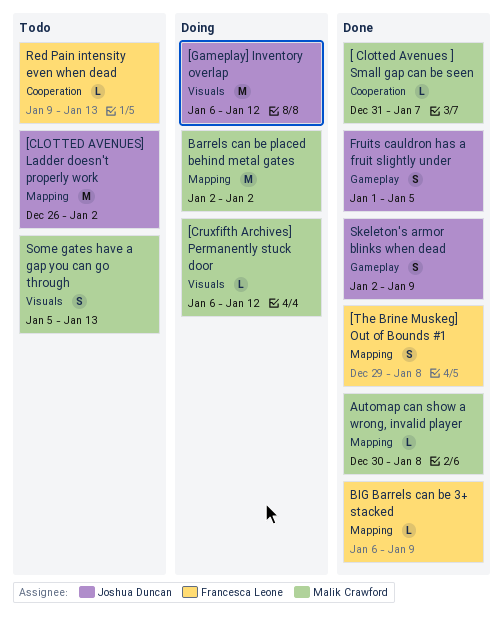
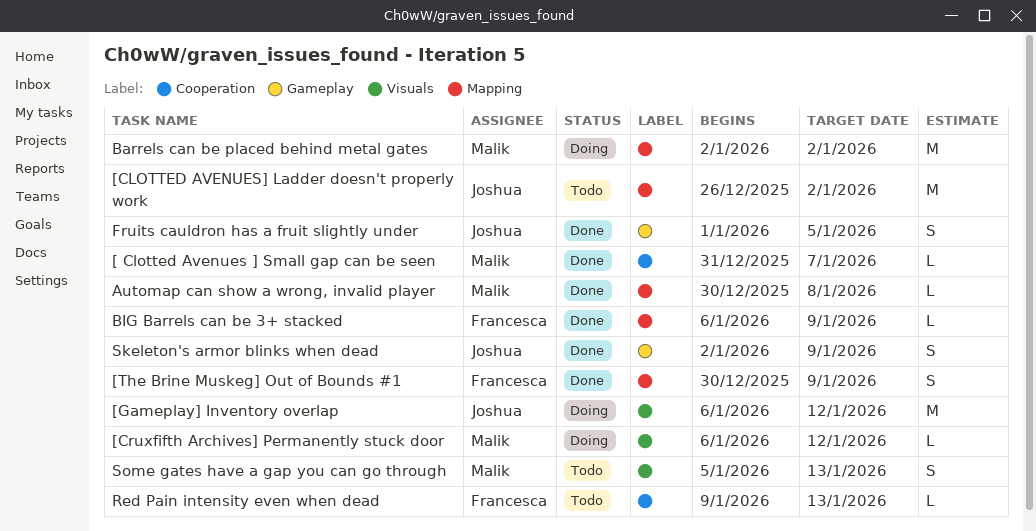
[The Brine Muskeg] Out of Bounds #1, start: Dec 29 -> Dec 30
[The Brine Muskeg] Out of Bounds #1, due: Jan 8 -> Jan 9

